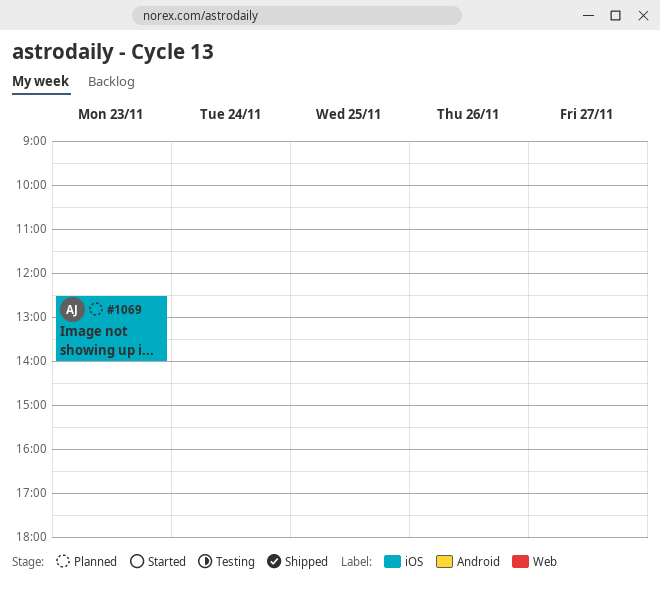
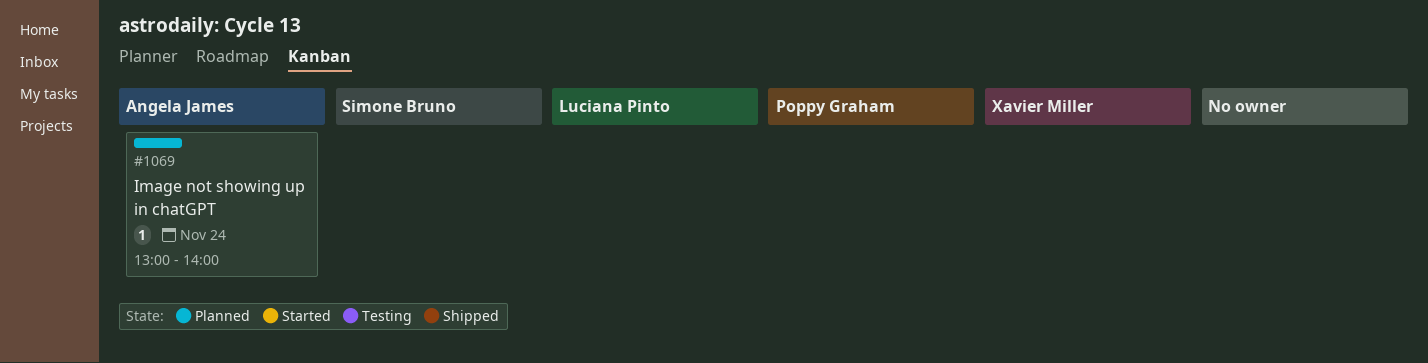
#1069, day: Nov 23 -> Nov 24
#1069, begins: 12:30 -> 13:00

